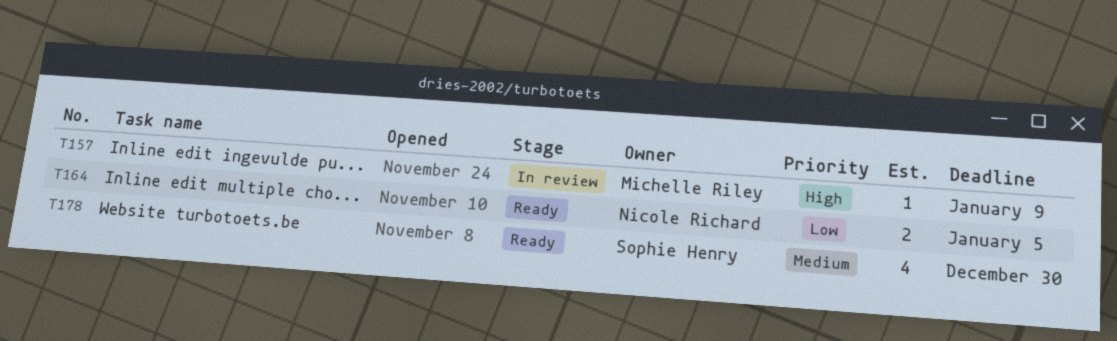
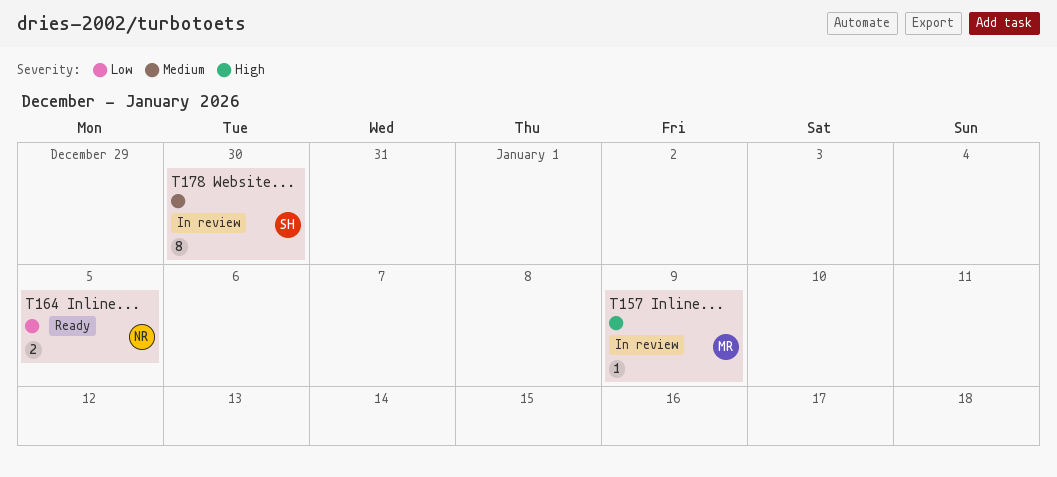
T178, status: Ready -> In review
T178, estimate: 4 -> 8

